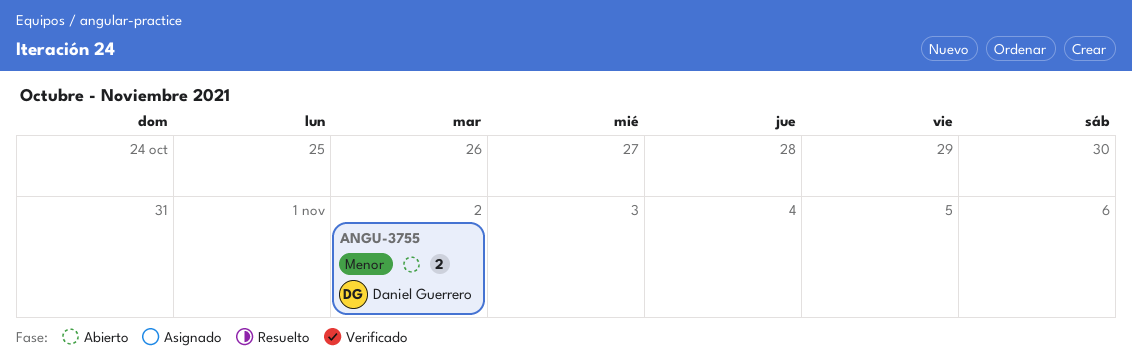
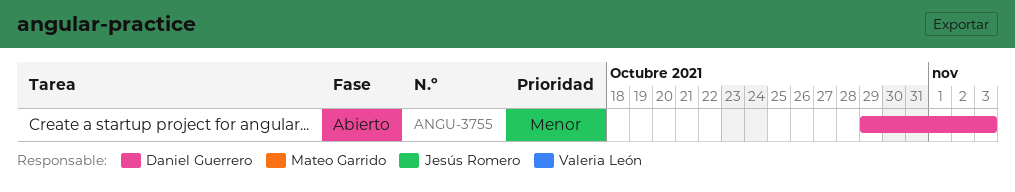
ANGU-3755, due: Nov 2 -> Nov 3

